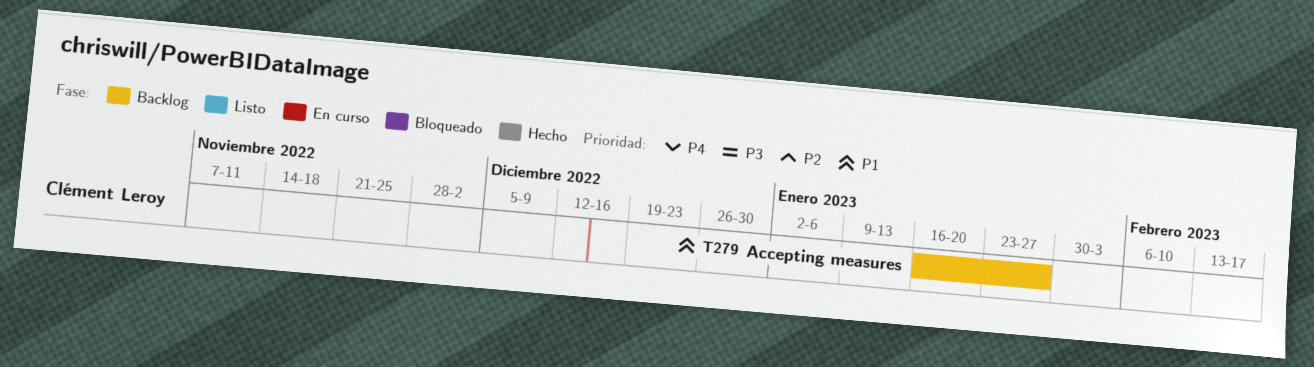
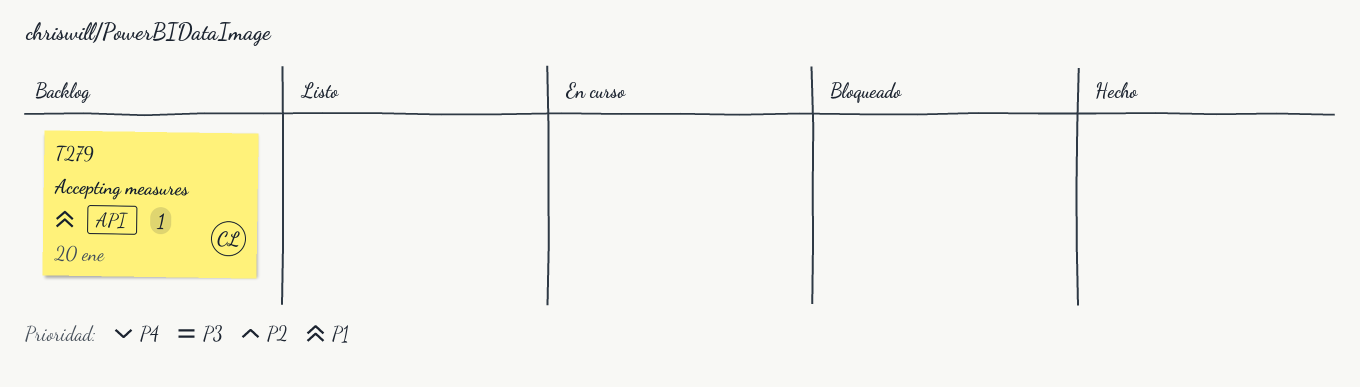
T279, due: Jan 27 -> Jan 20

